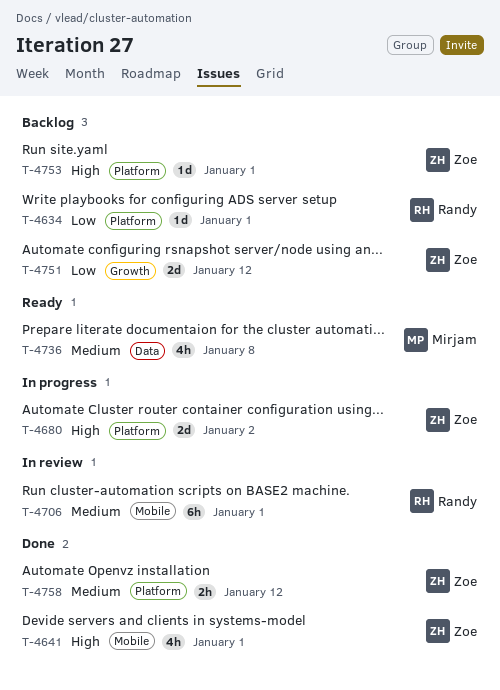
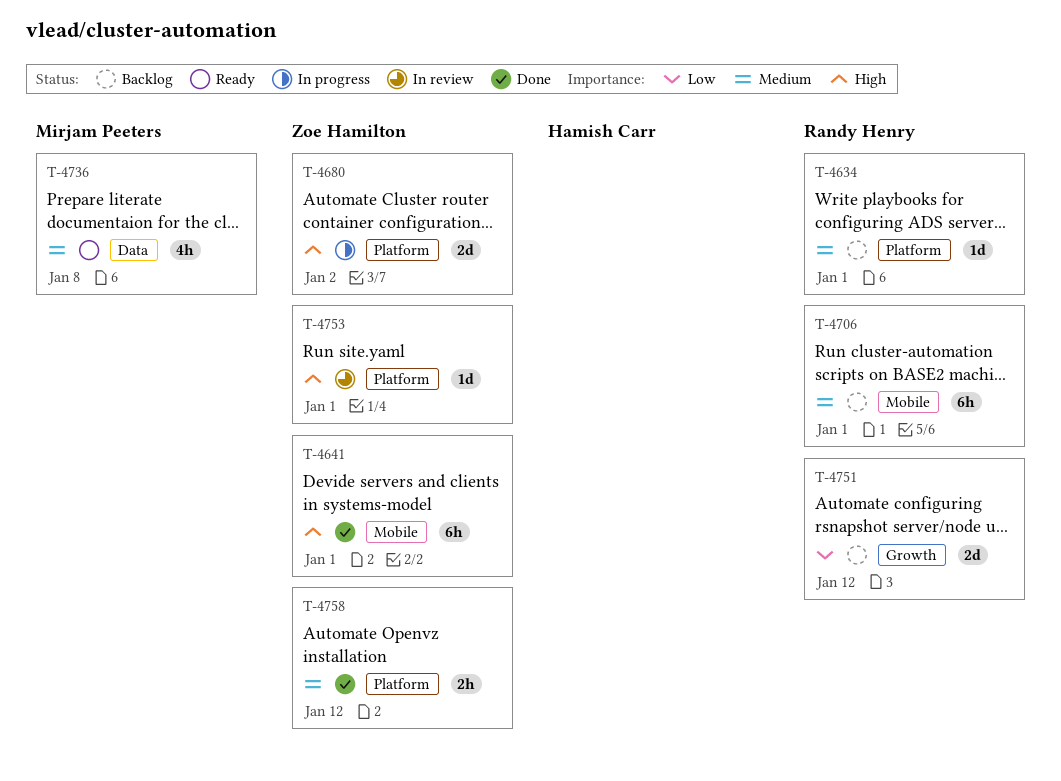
T-4634, priority: Low -> Medium
T-4641, estimate: 4h -> 6h
T-4706, status: In review -> Backlog
T-4751, owner: Zoe Hamilton -> Randy Henry
T-4753, status: Backlog -> In review

